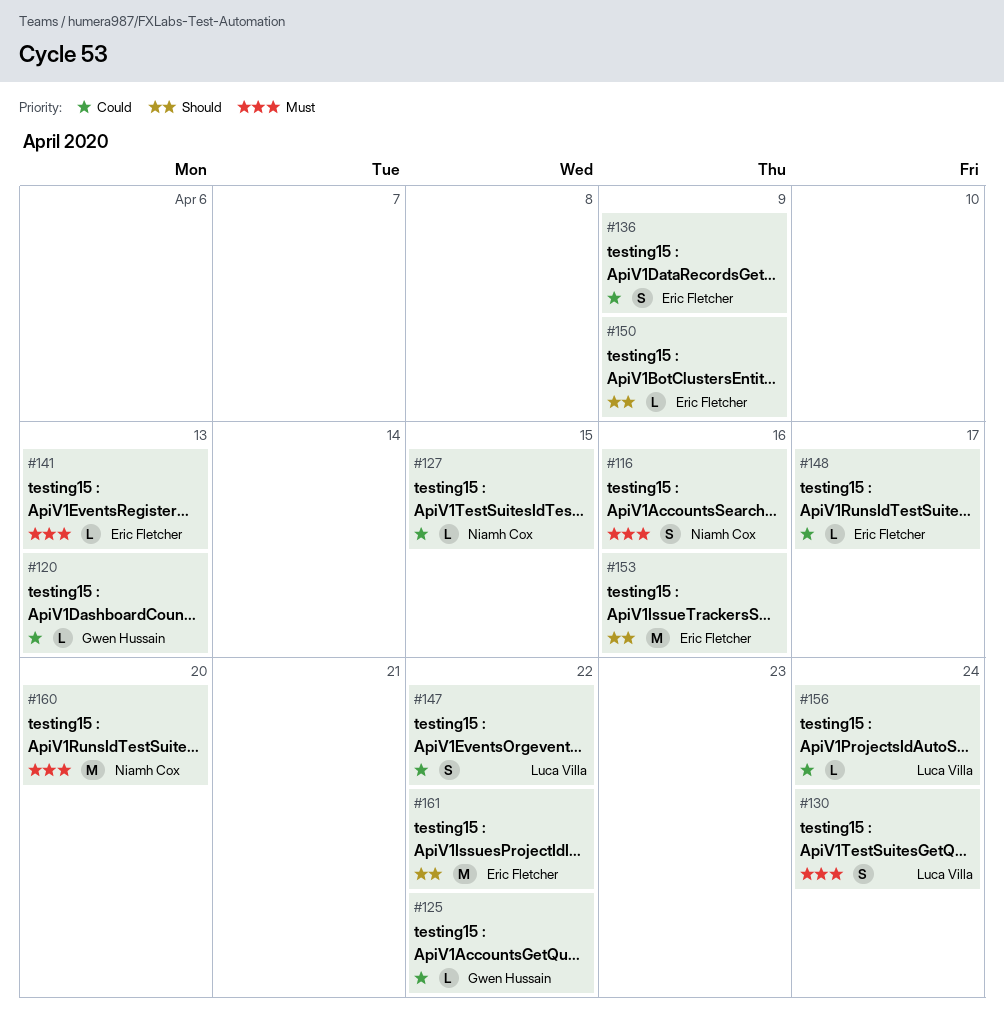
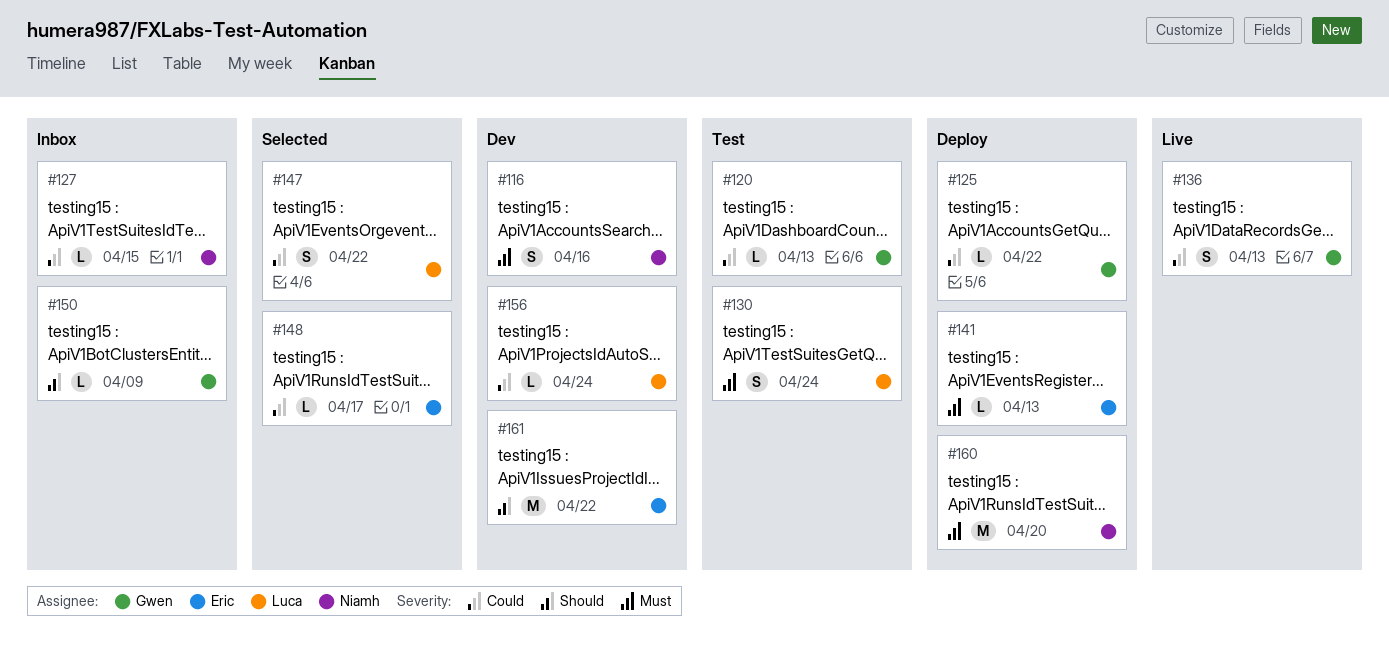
#136, owner: Eric Fletcher -> Gwen Hussain
#136, due: Apr 9 -> Apr 13
#150, owner: Eric Fletcher -> Gwen Hussain
#153: present -> none

